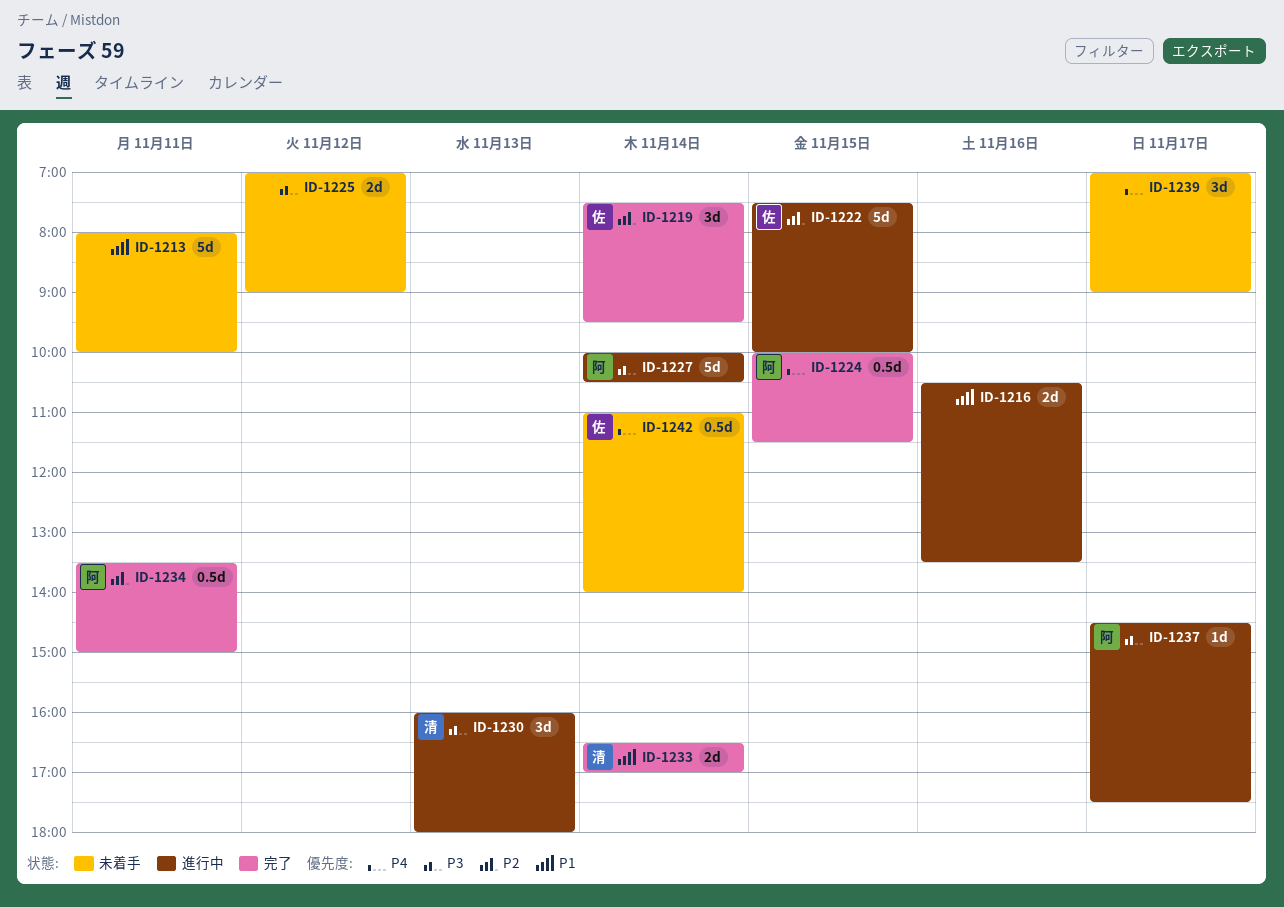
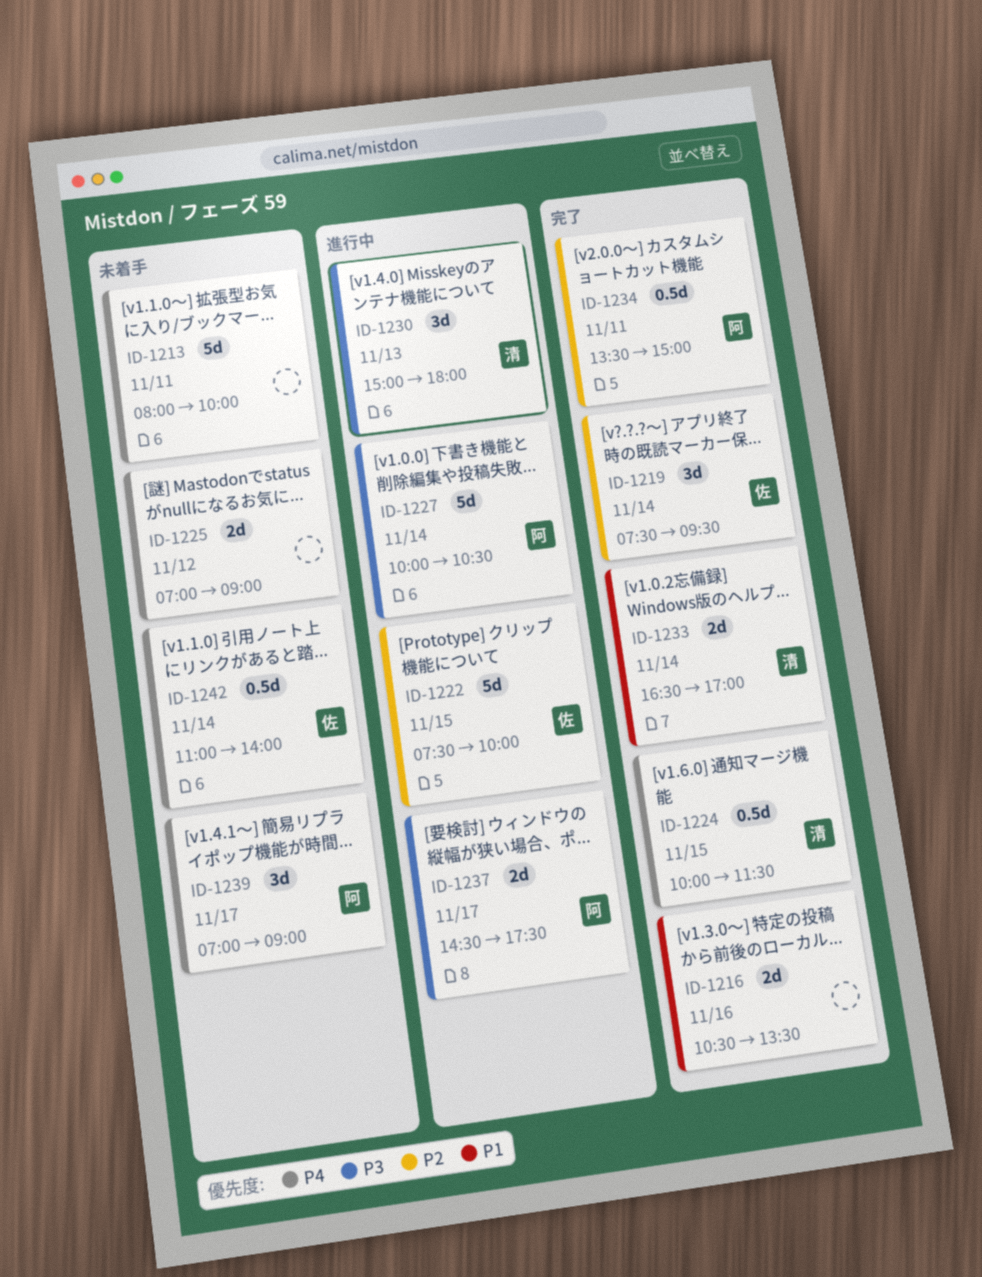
ID-1213, priority: P1 -> P4
ID-1216, status: 進行中 -> 完了
ID-1224, owner: 阿 -> 清
ID-1225, priority: P3 -> P4
ID-1230, begins: 16:00 -> 15:00
ID-1237, estimate: 1d -> 2d
ID-1239, owner: none -> 阿

